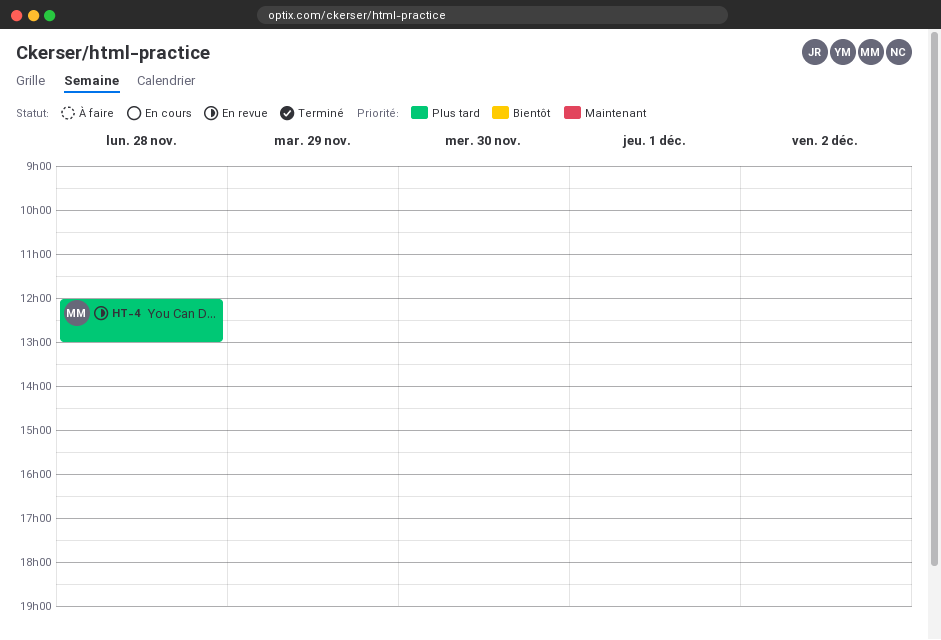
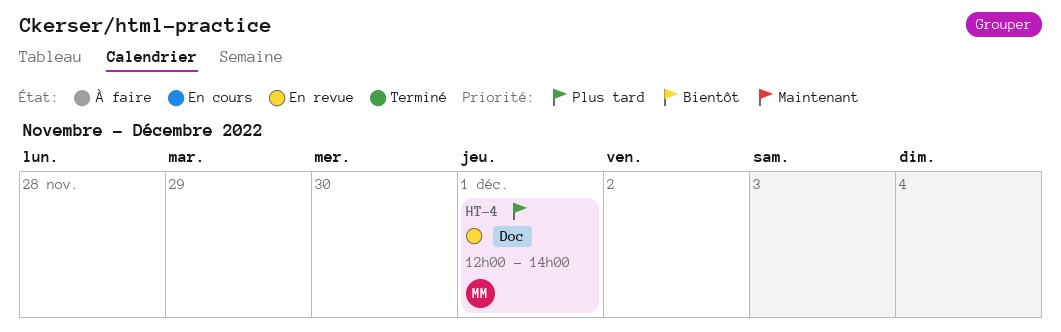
HT-4, day: Nov 28 -> Dec 1
HT-4, ends: 13:00 -> 14:00

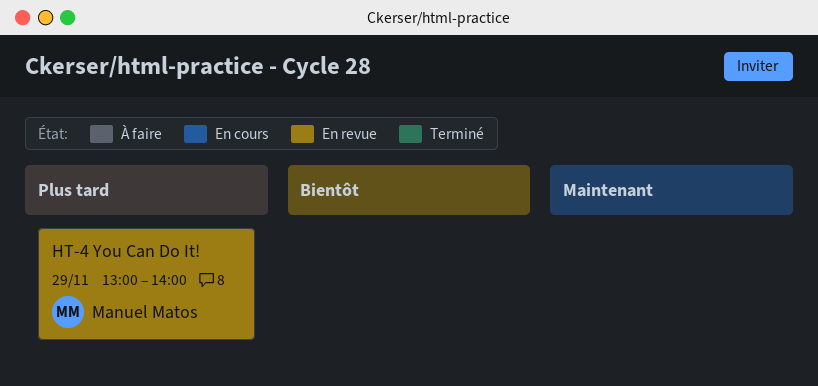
HT-4, day: Dec 1 -> Nov 29
HT-4, begins: 12:00 -> 13:00

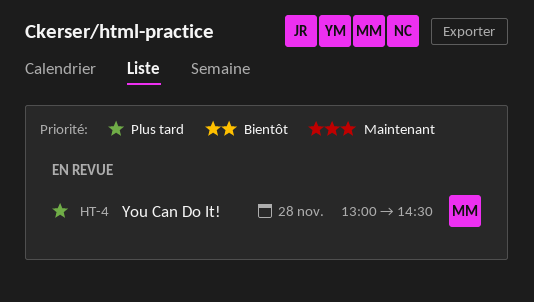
HT-4, day: Nov 29 -> Nov 28
HT-4, ends: 14:00 -> 14:30

